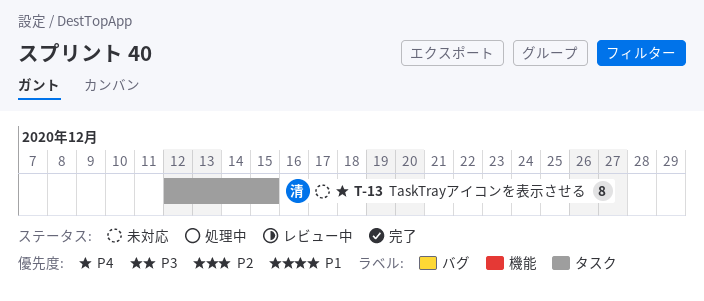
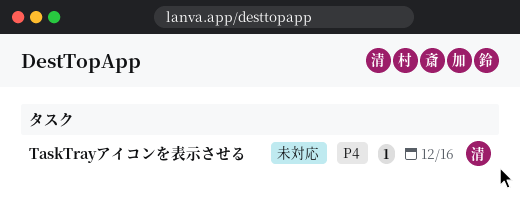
TaskTrayアイコンを表示させる, estimate: 8 -> 1
TaskTrayアイコンを表示させる, due: Dec 15 -> Dec 16

